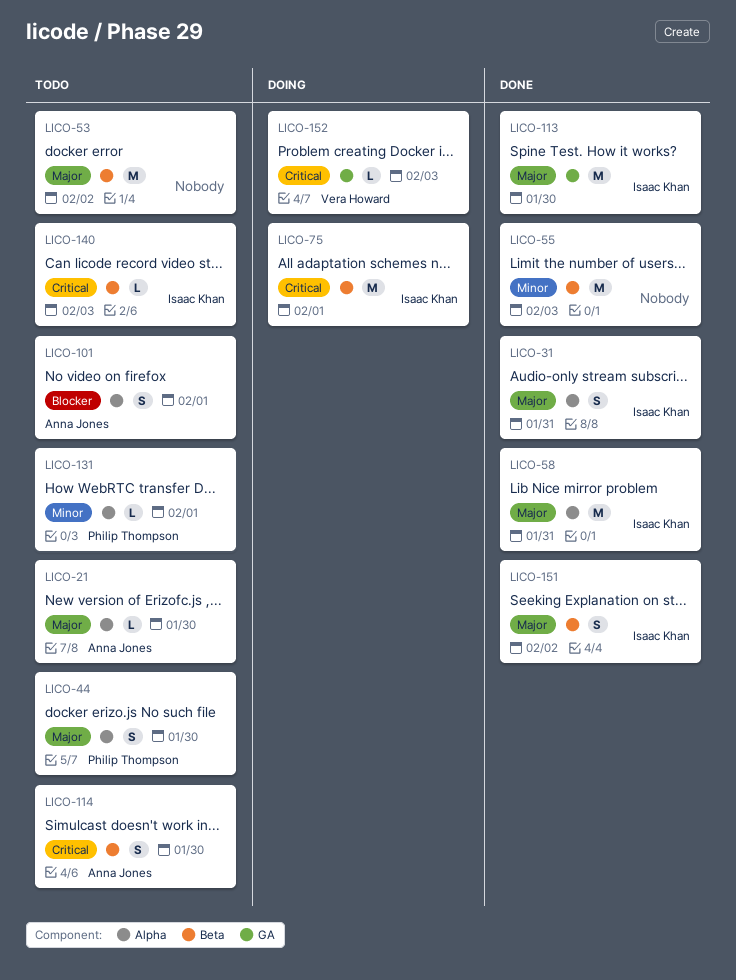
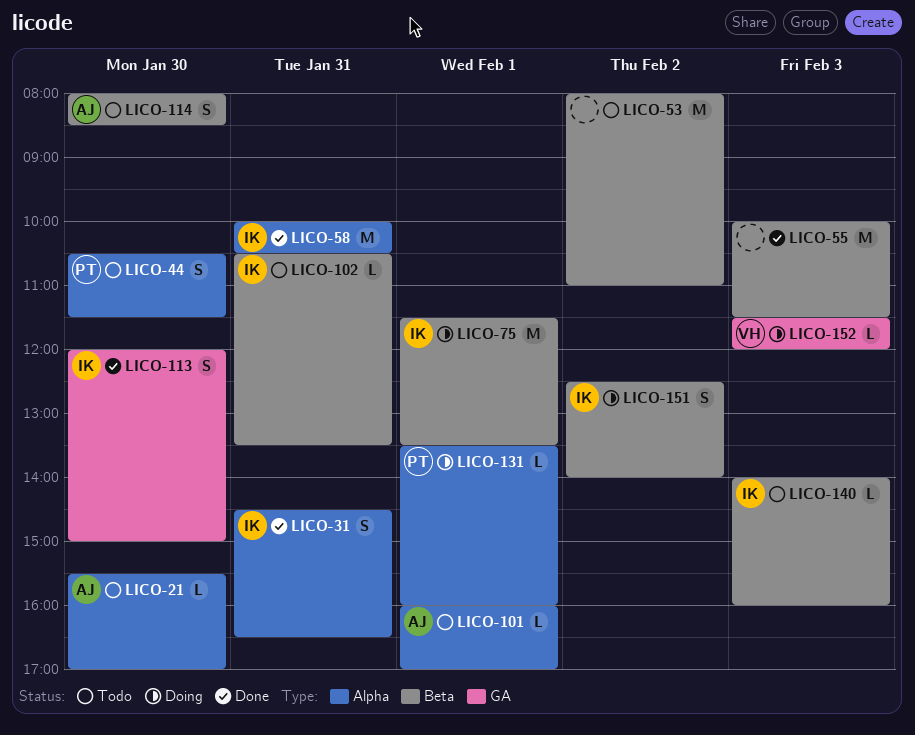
LICO-101, estimate: S -> L
LICO-102: none -> present
LICO-113, estimate: M -> S
LICO-131, status: Todo -> Doing
LICO-151, status: Done -> Doing

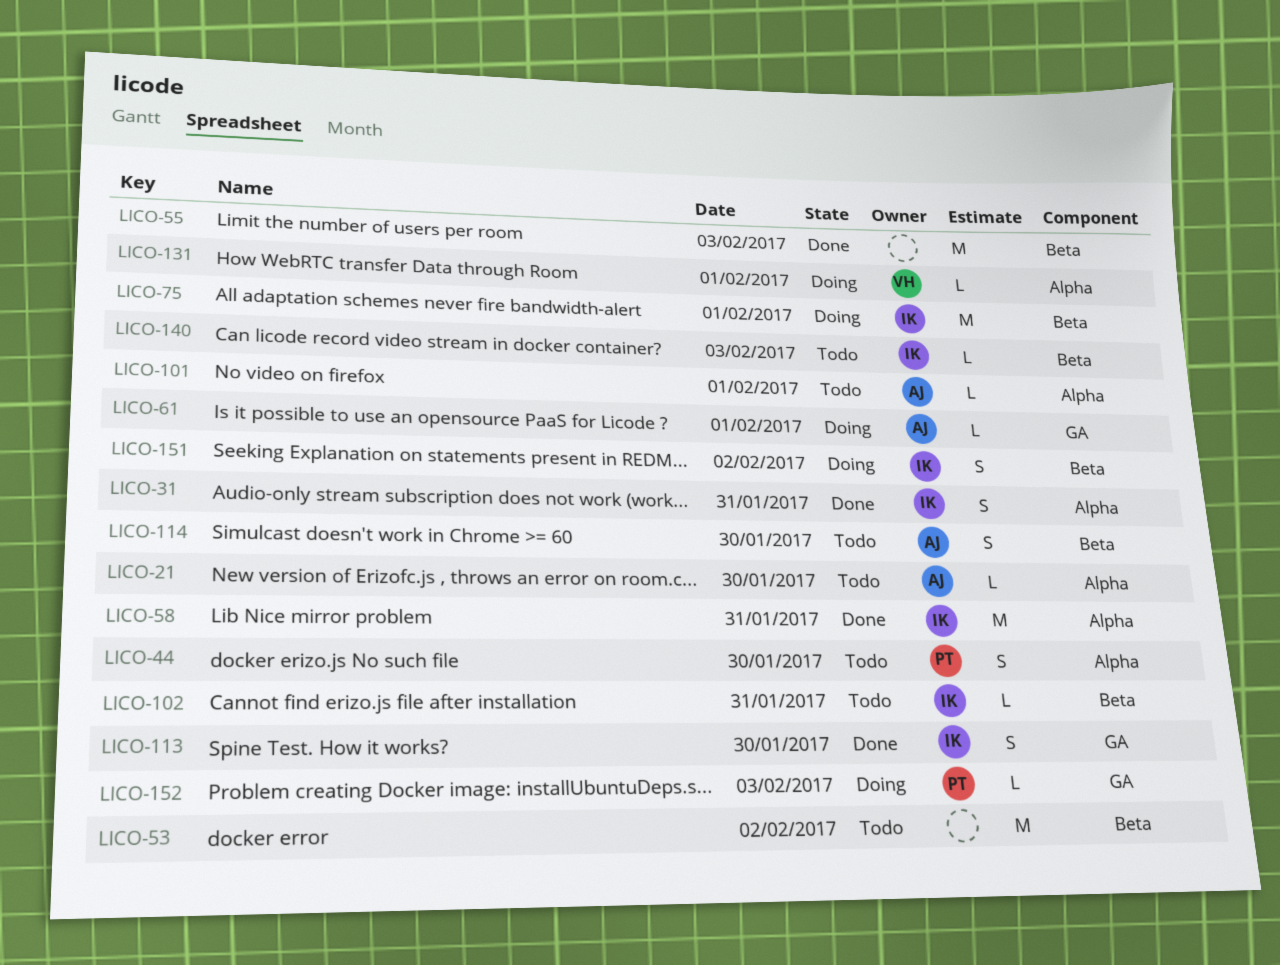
LICO-61: none -> present
LICO-131, owner: PT -> VH
LICO-152, owner: VH -> PT

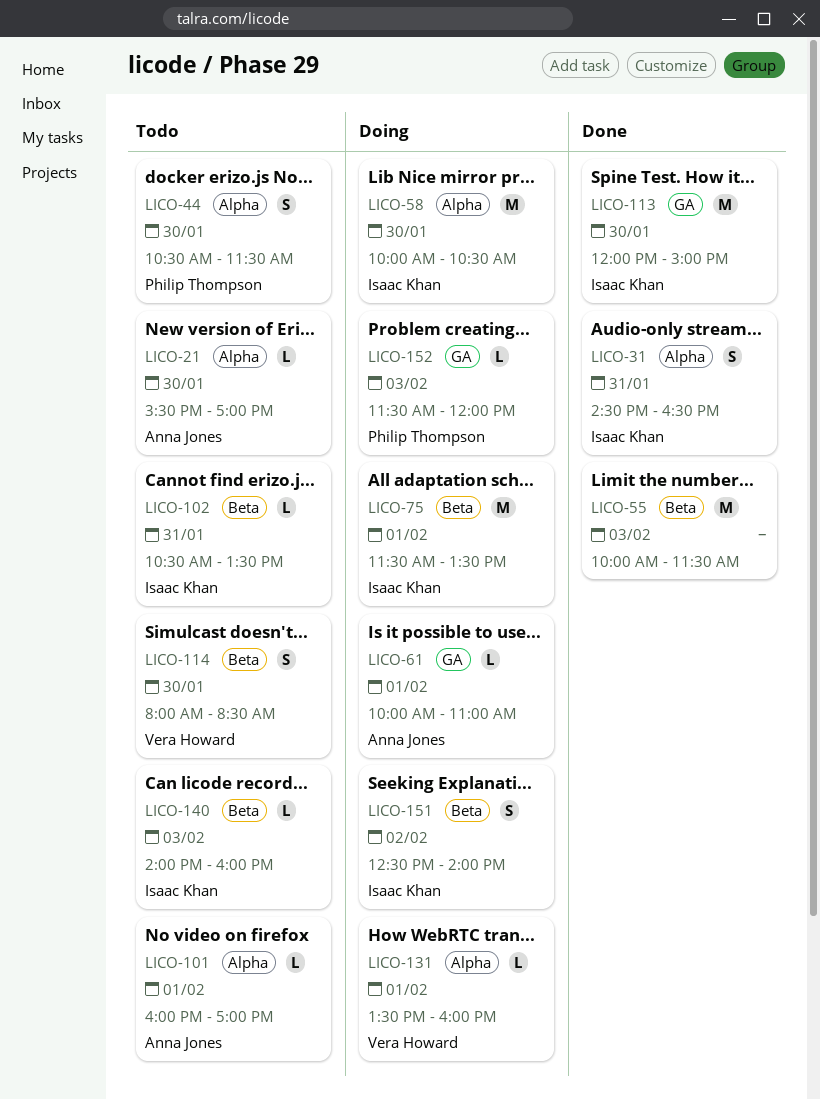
LICO-53: present -> none
LICO-58, status: Done -> Doing
LICO-58, day: Jan 31 -> Jan 30
LICO-113, estimate: S -> M
LICO-114, owner: Anna Jones -> Vera Howard

